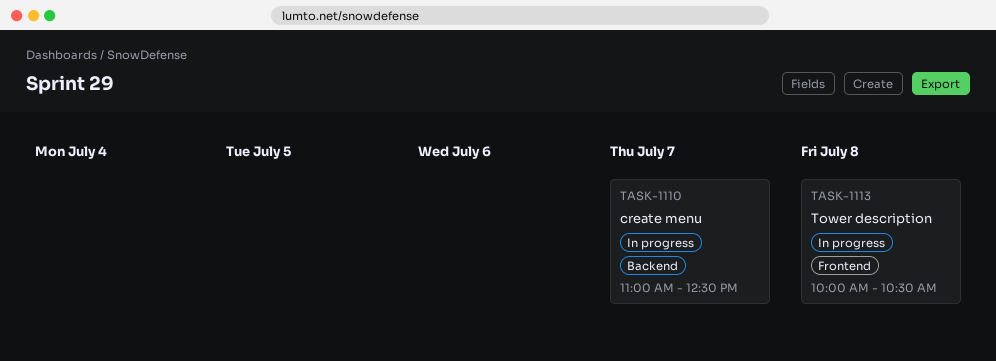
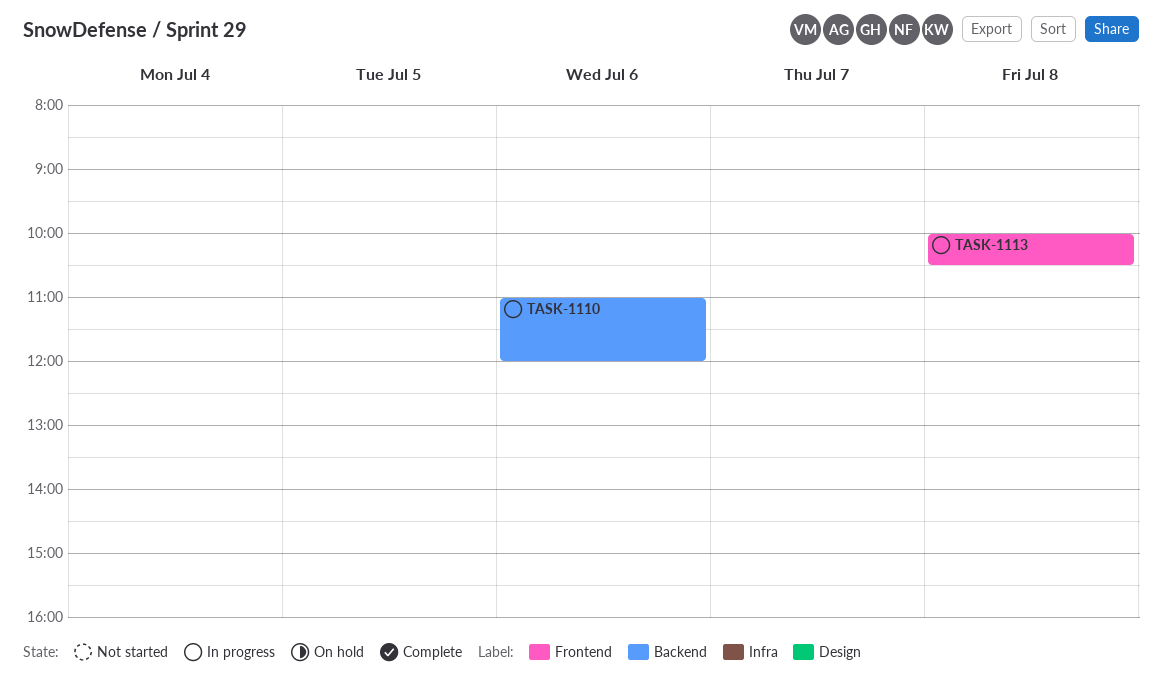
TASK-1110, day: Jul 7 -> Jul 6
TASK-1110, ends: 12:30 -> 12:00

